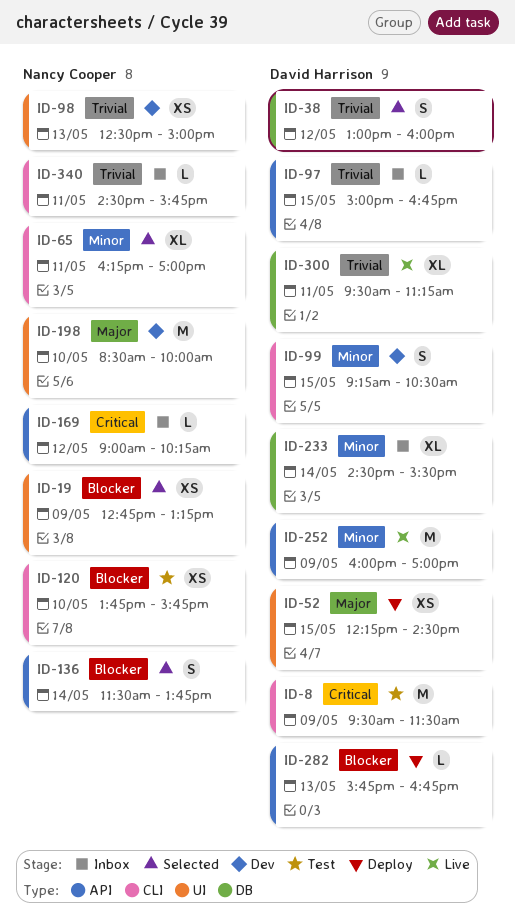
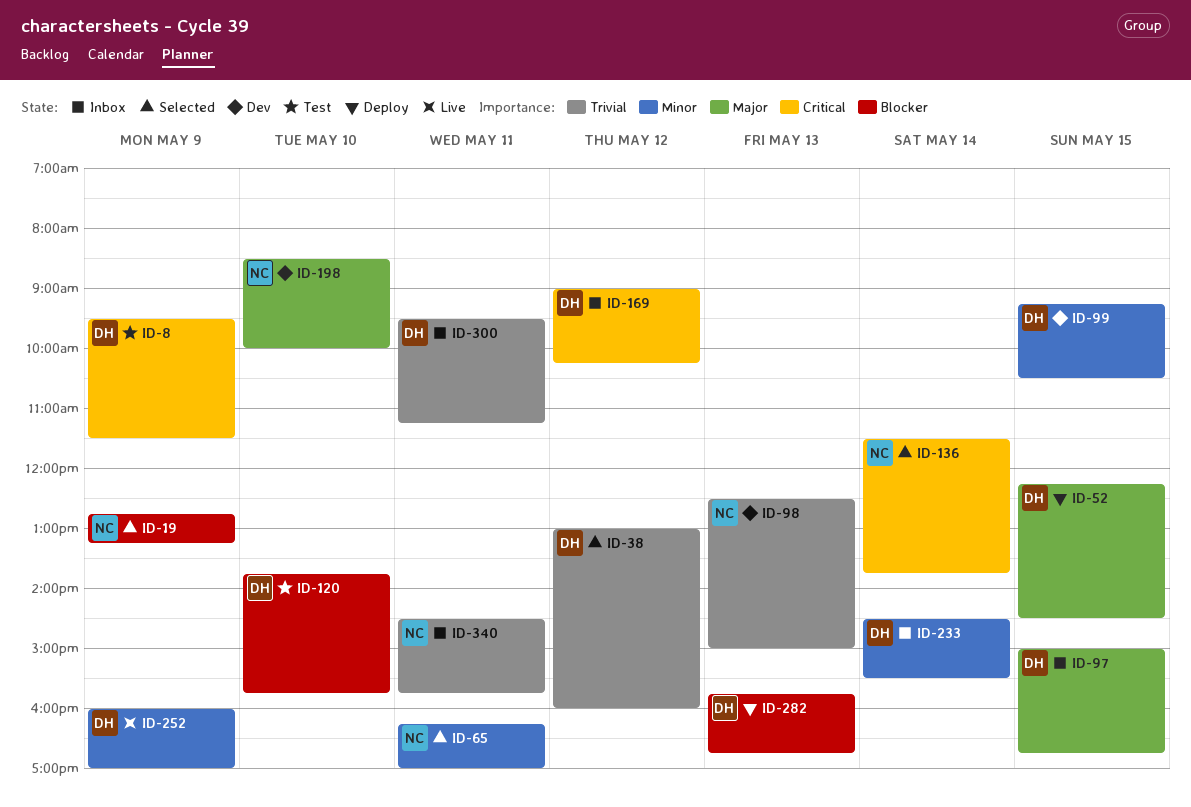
ID-97, priority: Trivial -> Major
ID-120, owner: Nancy Cooper -> David Harrison
ID-136, priority: Blocker -> Critical
ID-169, owner: Nancy Cooper -> David Harrison
ID-300, status: Live -> Inbox

